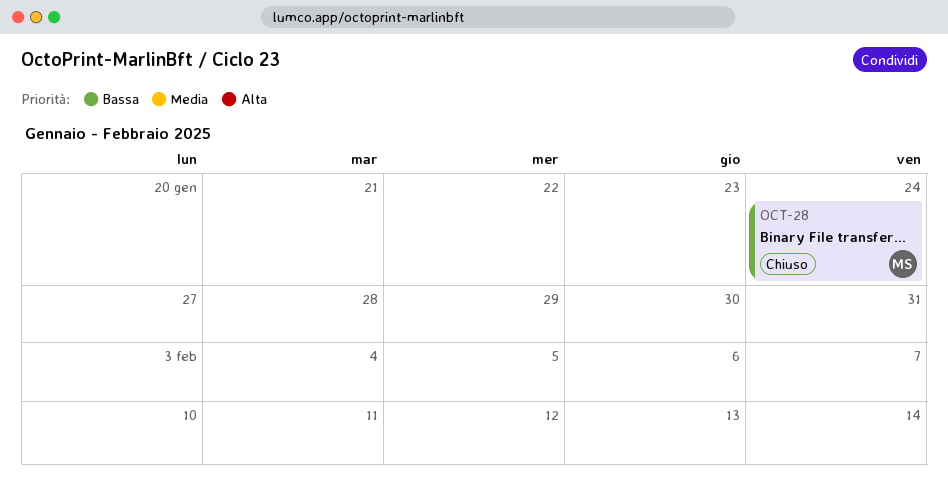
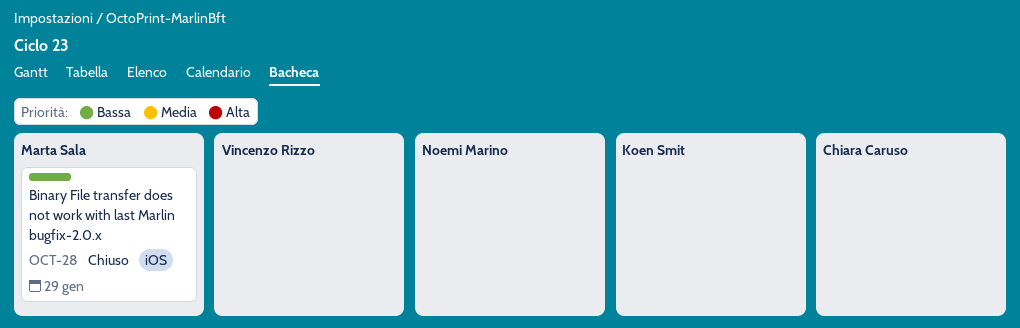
OCT-28, due: Jan 24 -> Jan 29

